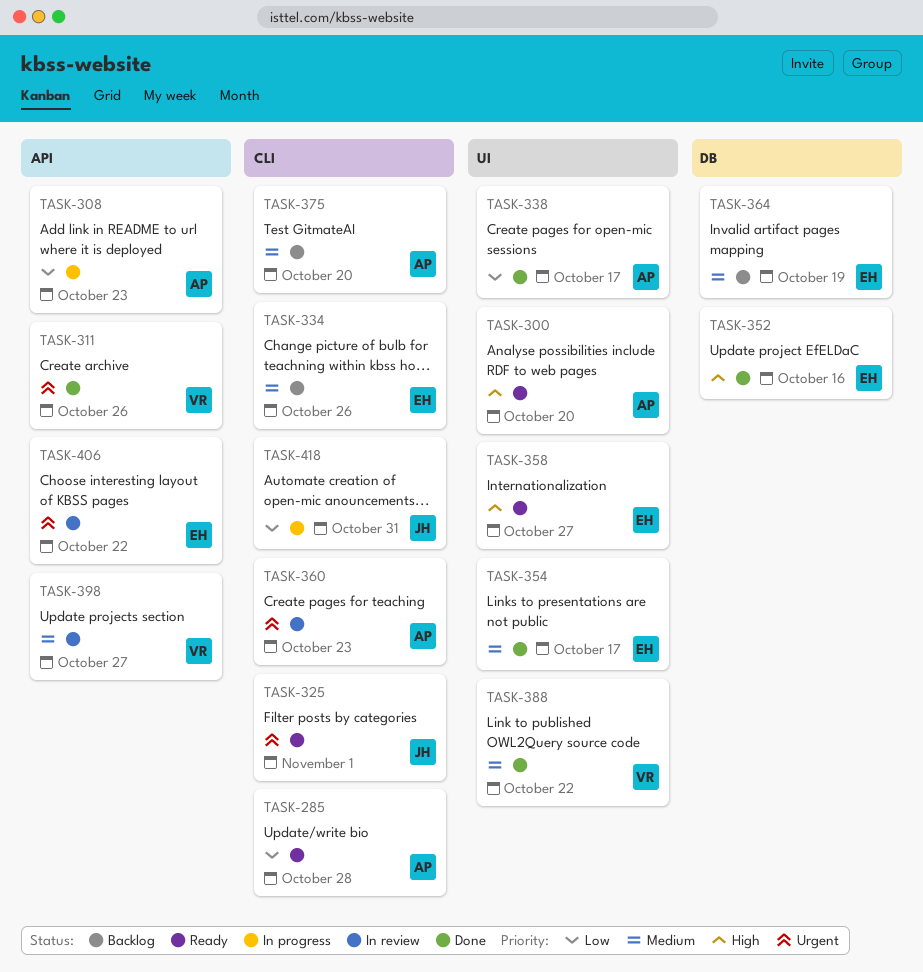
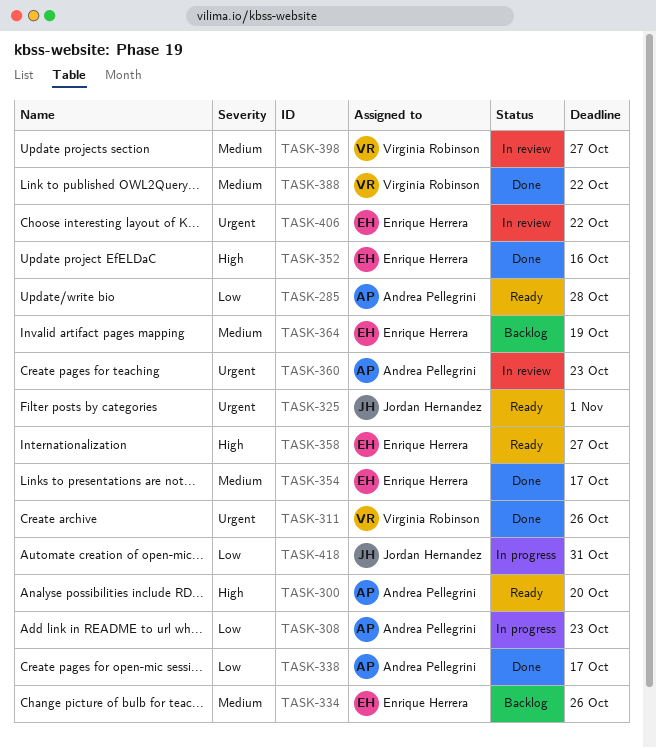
TASK-375: present -> none

